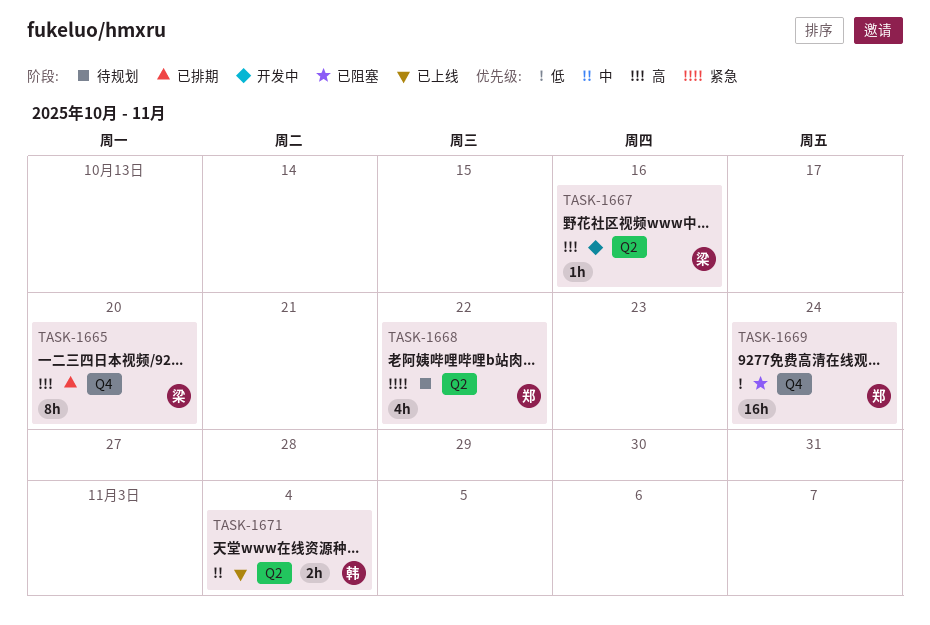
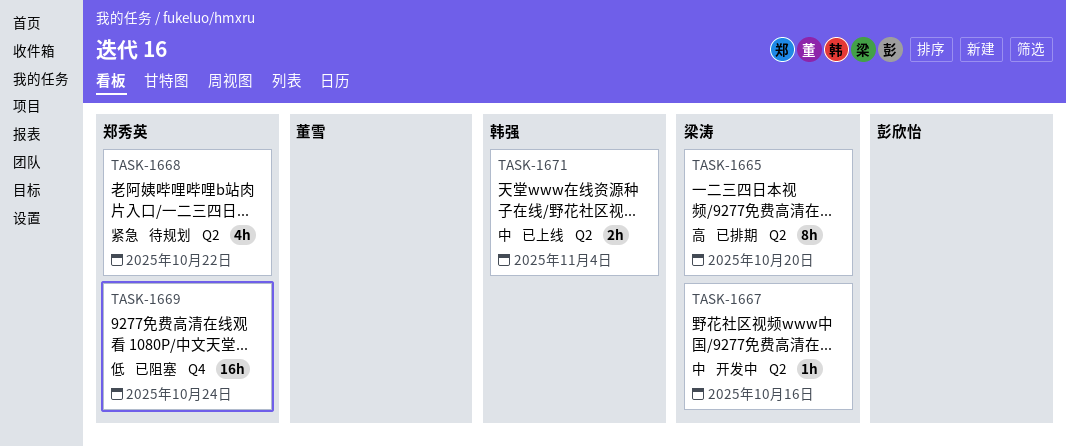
TASK-1665, label: Q4 -> Q2
TASK-1667, priority: 高 -> 中

